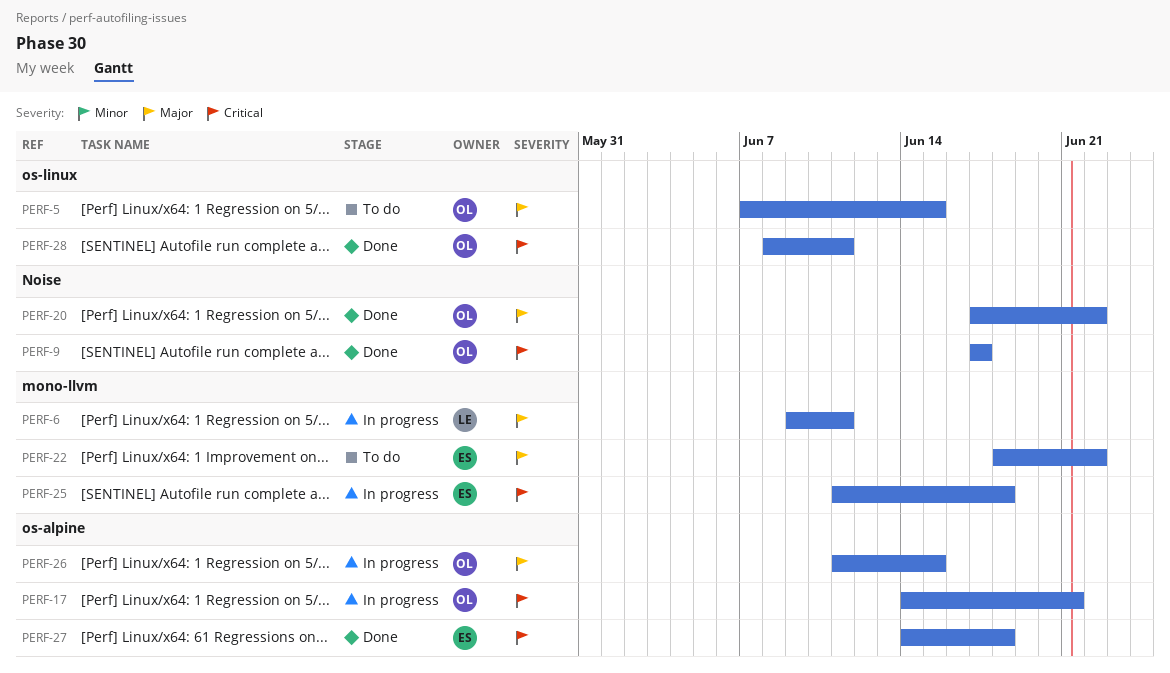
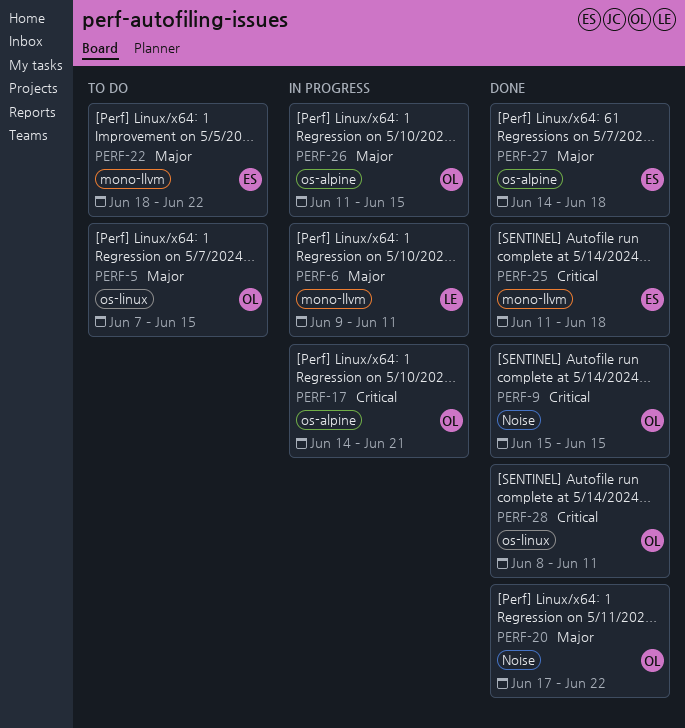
PERF-9, start: Jun 17 -> Jun 15
PERF-9, due: Jun 17 -> Jun 15
PERF-25, status: In progress -> Done
PERF-27, priority: Critical -> Major

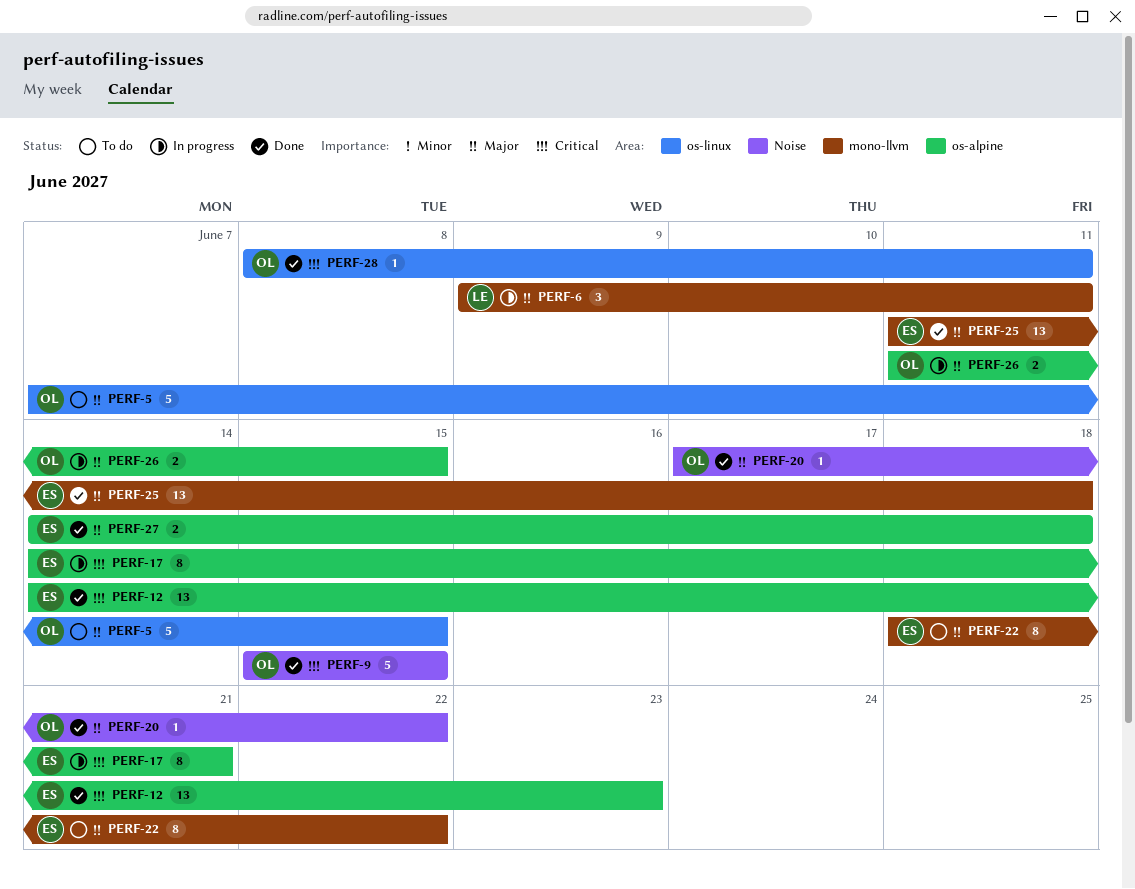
PERF-12: none -> present
PERF-17, owner: OL -> ES
PERF-25, priority: Critical -> Major

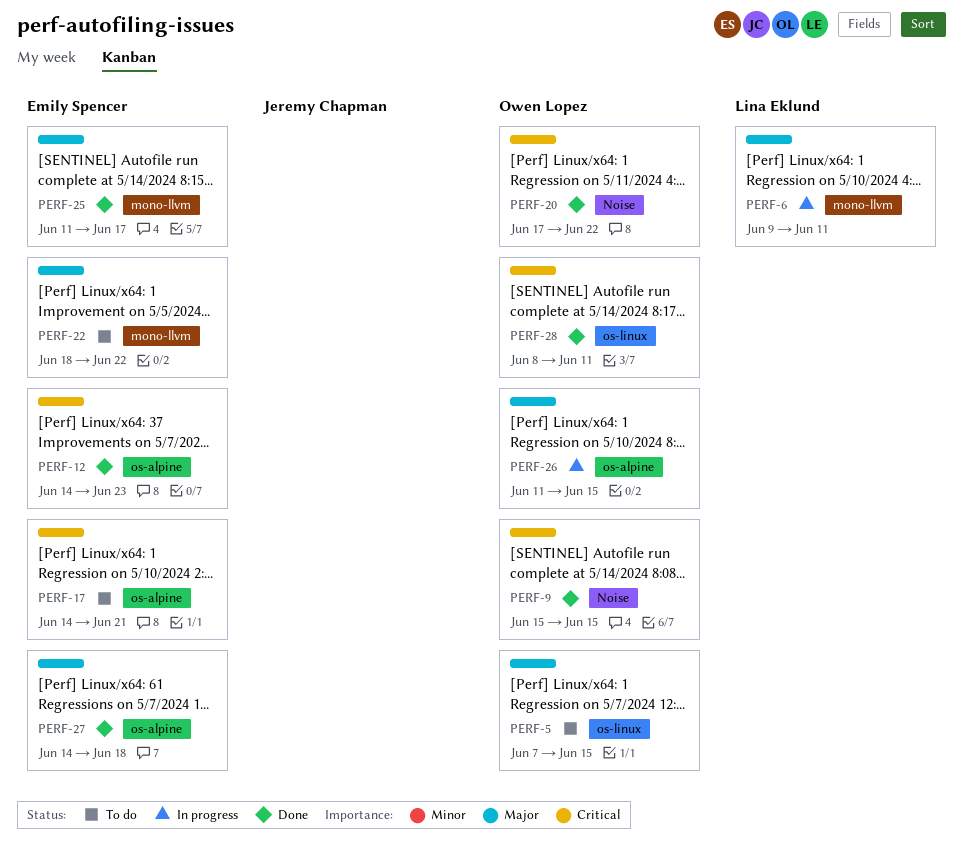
PERF-17, status: In progress -> To do
PERF-20, priority: Major -> Critical
PERF-25, due: Jun 18 -> Jun 17

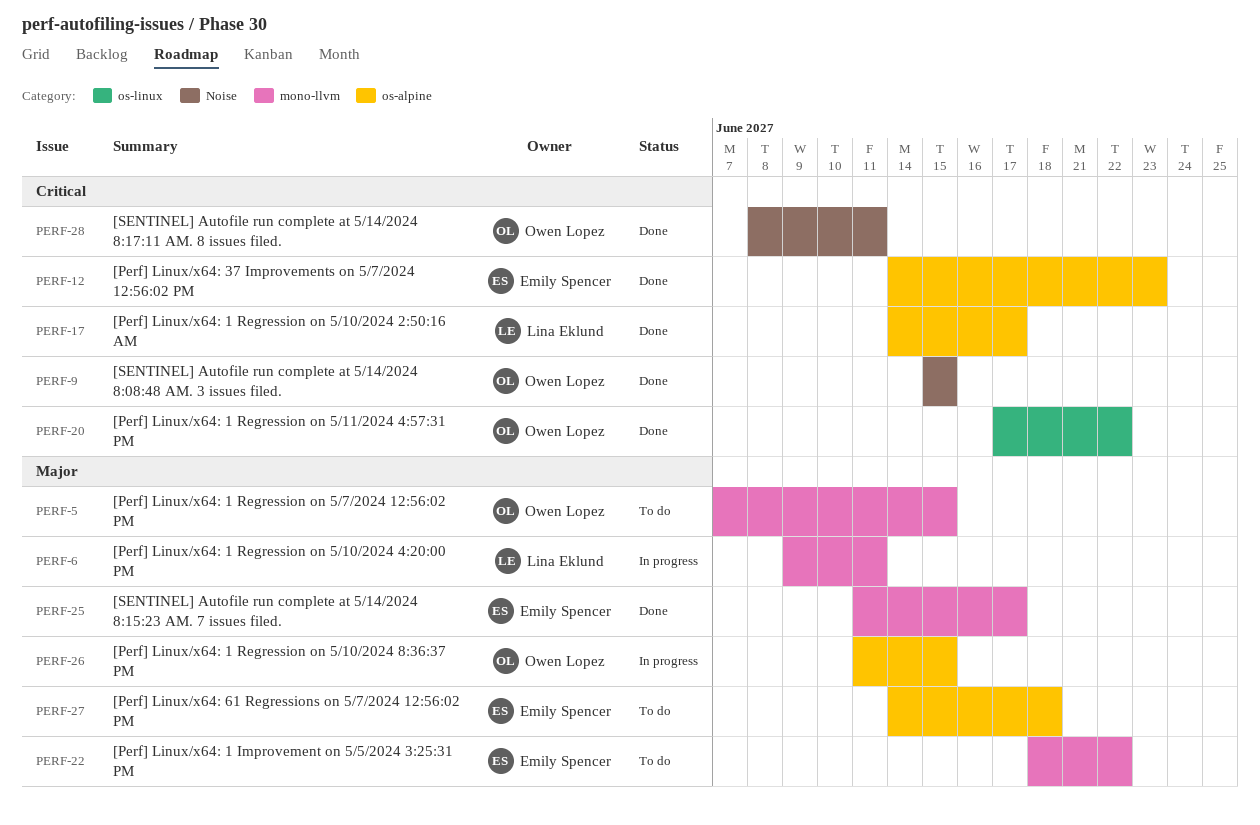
PERF-5, label: os-linux -> mono-llvm
PERF-17, status: To do -> Done
PERF-17, owner: Emily Spencer -> Lina Eklund
PERF-17, due: Jun 21 -> Jun 17
PERF-20, label: Noise -> os-linux
PERF-27, status: Done -> To do
PERF-28, label: os-linux -> Noise

